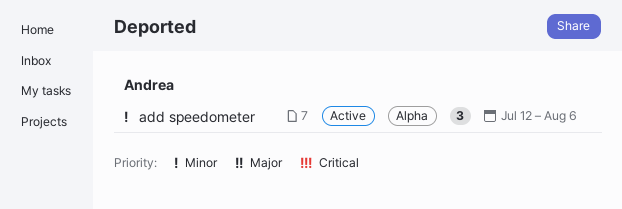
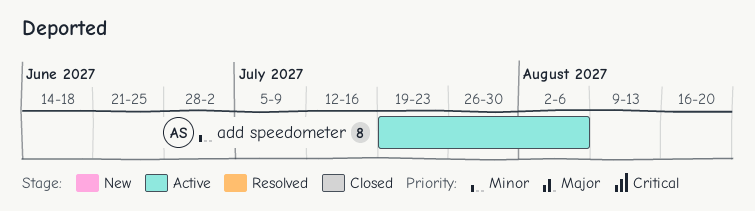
add speedometer, estimate: 3 -> 8
add speedometer, start: Jul 12 -> Jul 19

